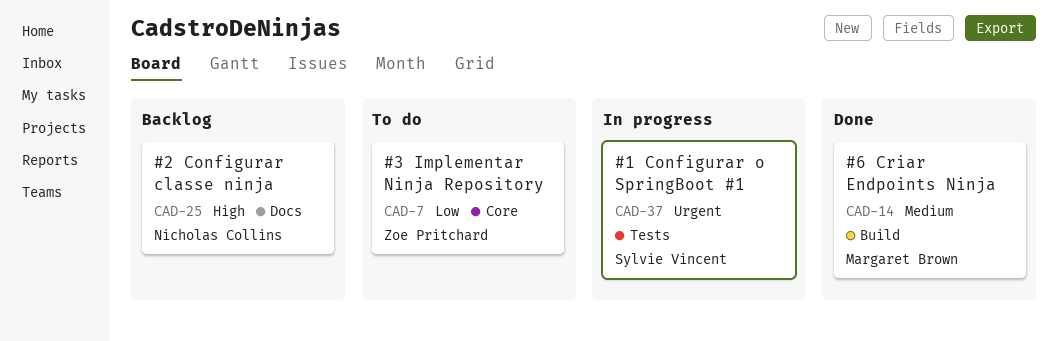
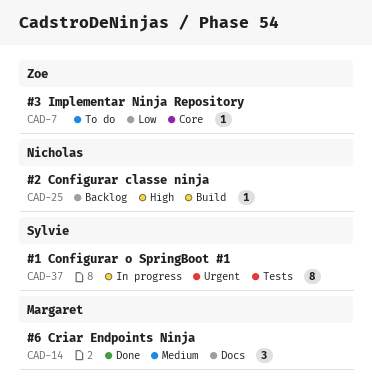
CAD-14, label: Build -> Docs
CAD-25, label: Docs -> Build

